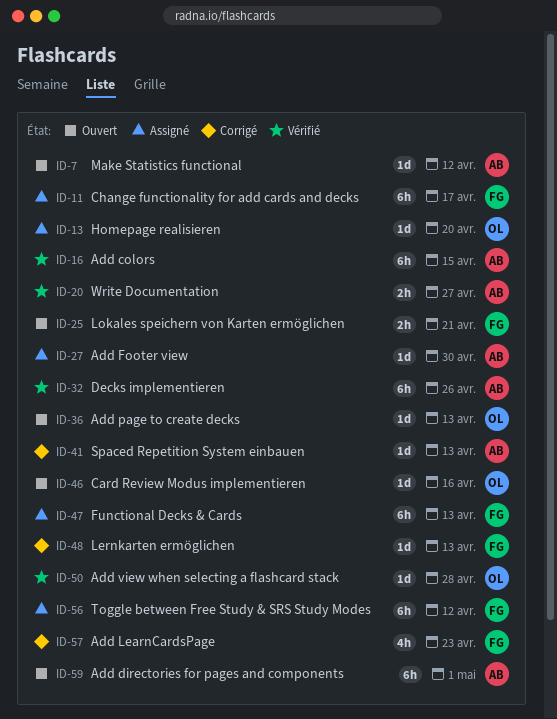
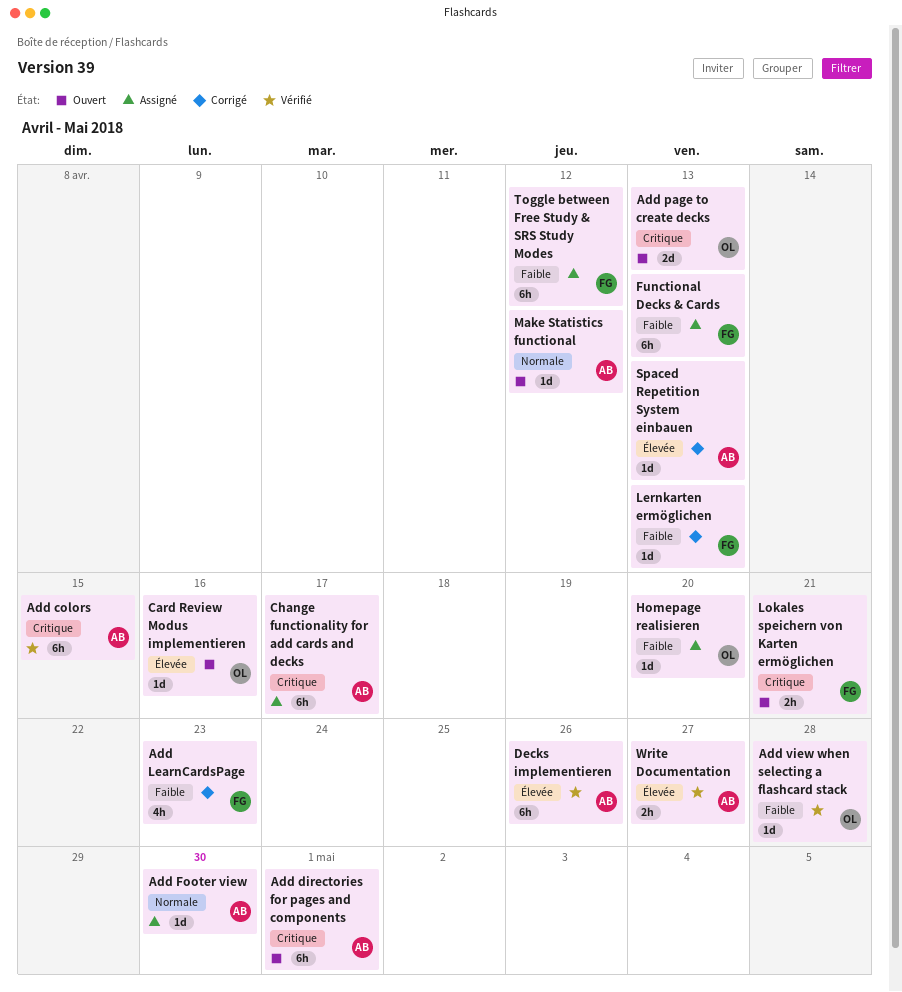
Add page to create decks, estimate: 1d -> 2d
Change functionality for add cards and decks, owner: FG -> AB

